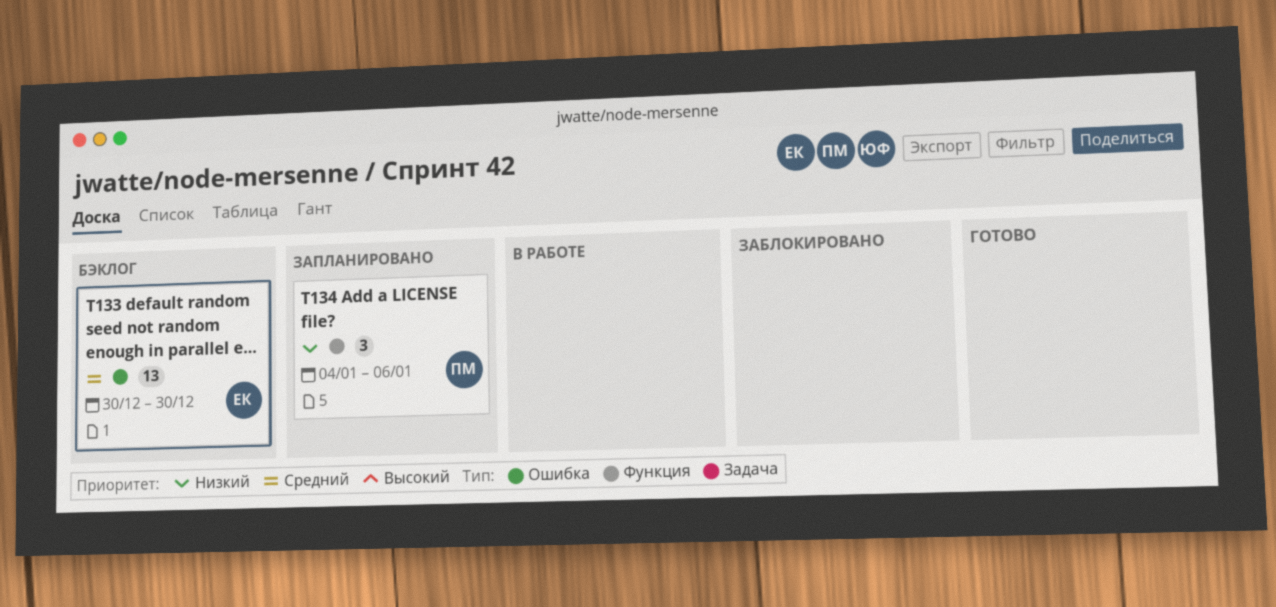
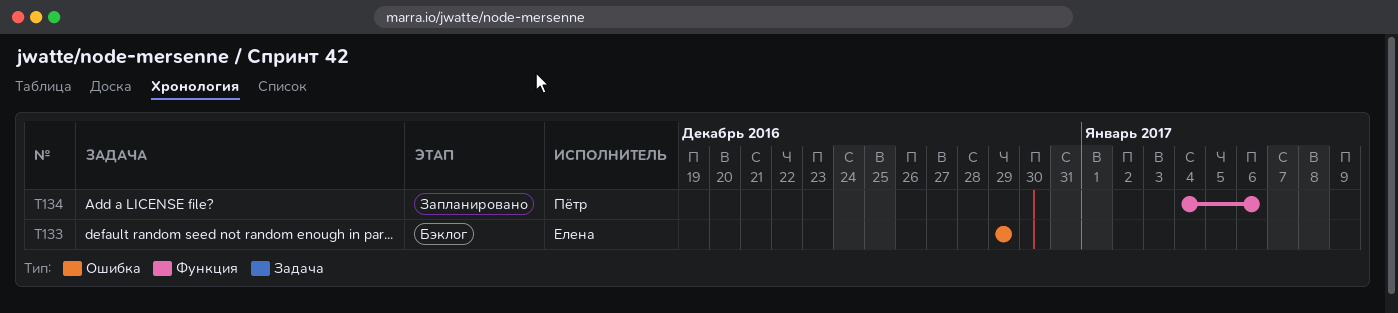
T133, start: Dec 30 -> Dec 29
T133, due: Dec 30 -> Dec 29

